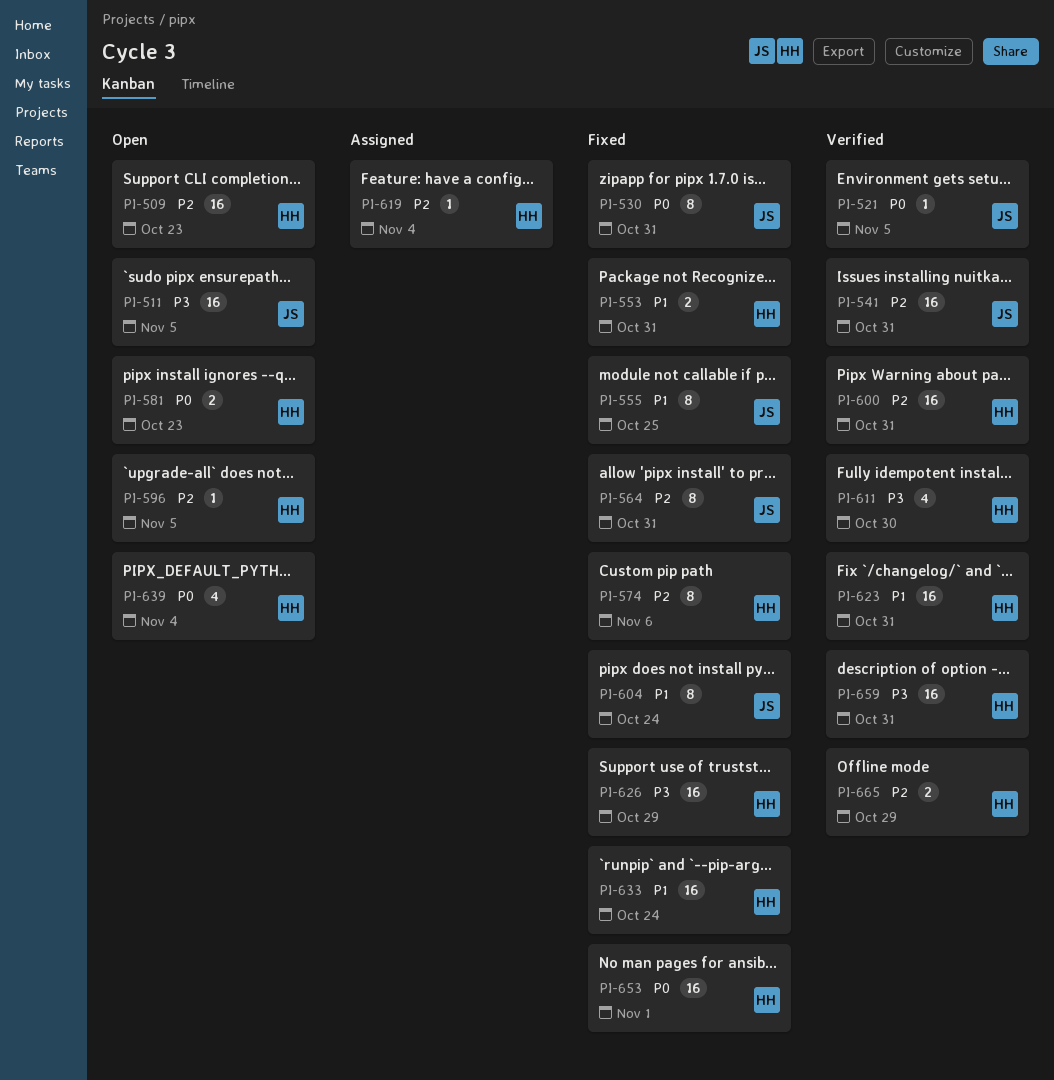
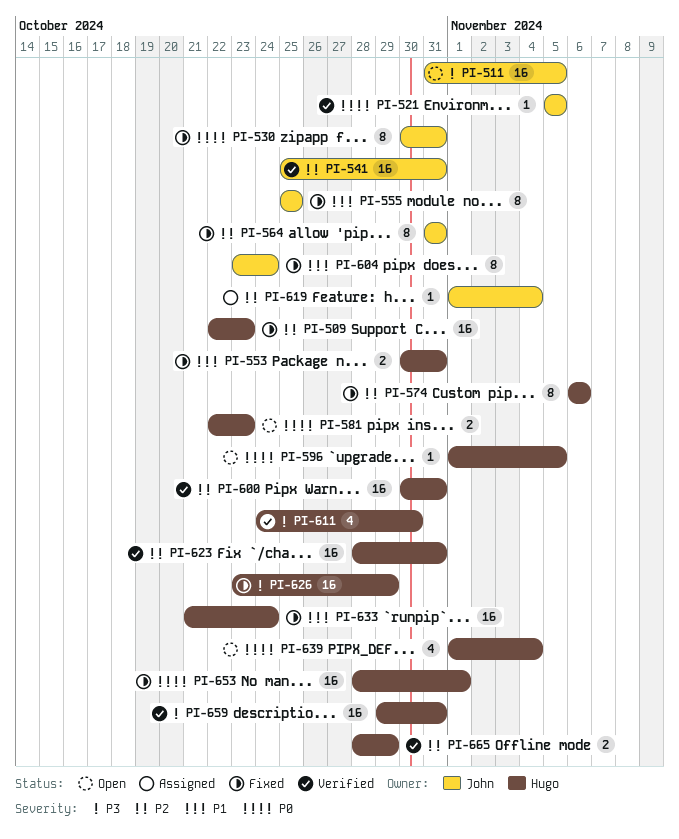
PI-509, status: Open -> Fixed
PI-596, priority: P2 -> P0
PI-619, owner: Hugo -> John
PI-623, priority: P1 -> P2

